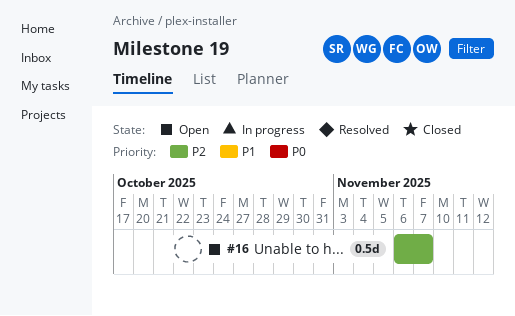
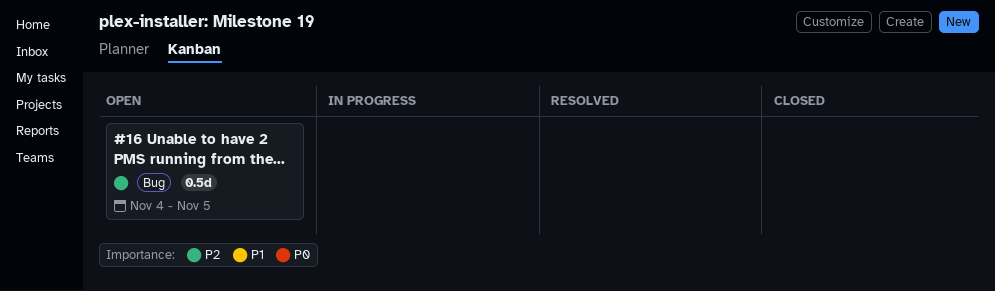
#16, start: Nov 6 -> Nov 4
#16, due: Nov 7 -> Nov 5

